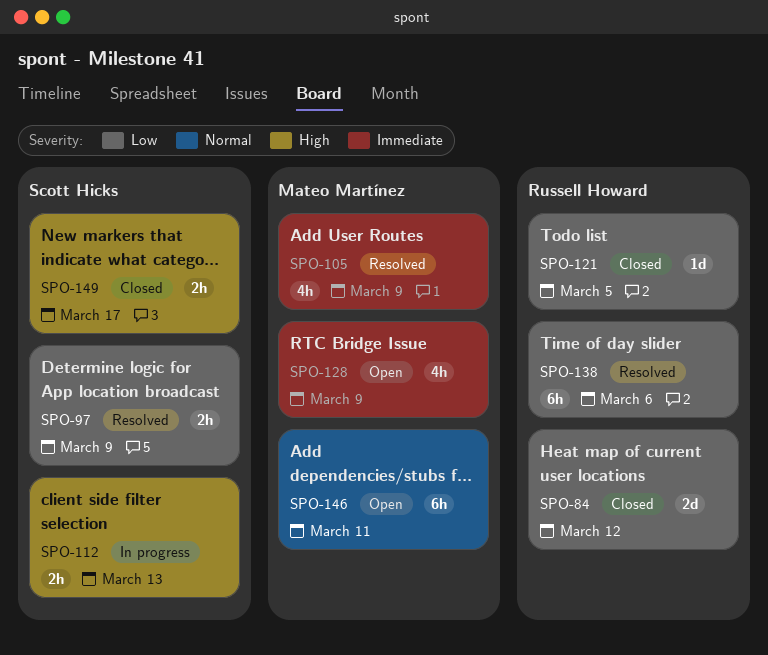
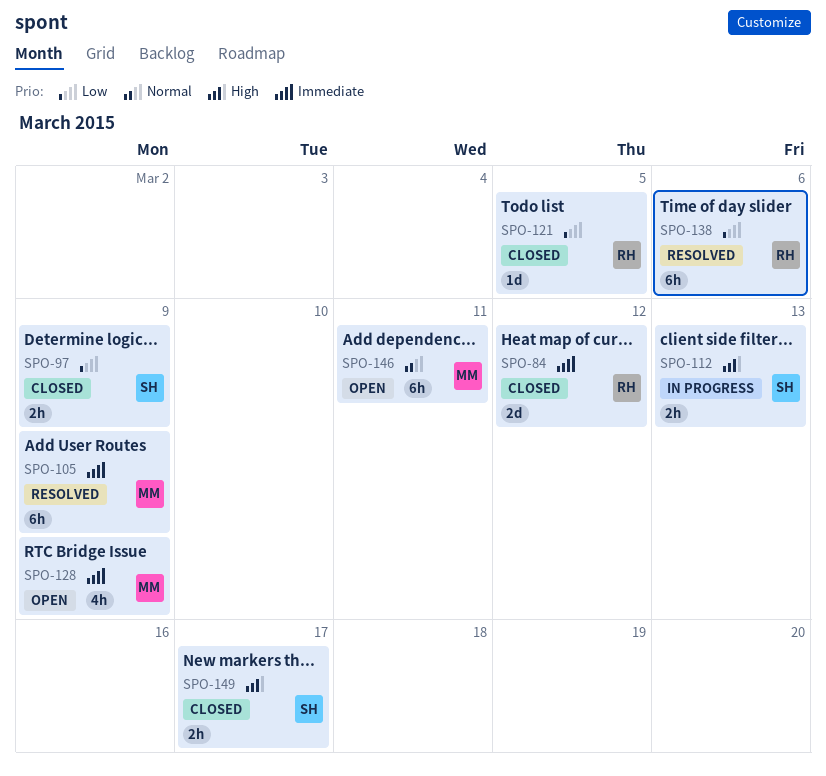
SPO-84, priority: Low -> Immediate
SPO-97, status: Resolved -> Closed
SPO-105, estimate: 4h -> 6h

